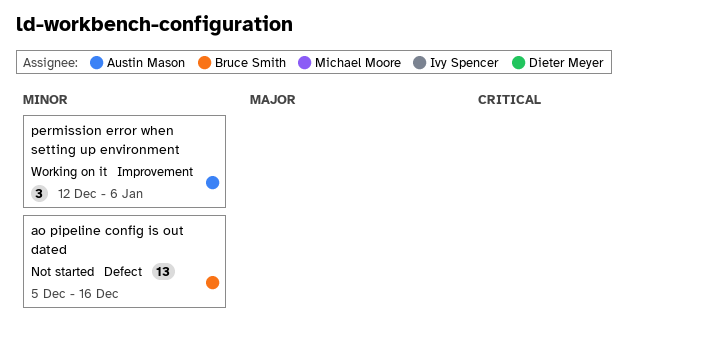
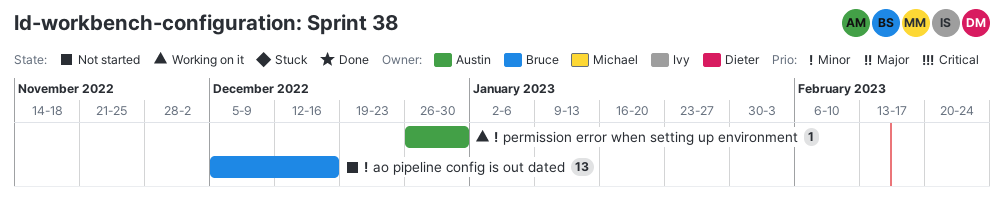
permission error when setting up environment, estimate: 3 -> 1
permission error when setting up environment, start: Dec 12 -> Dec 26
permission error when setting up environment, due: Jan 6 -> Dec 30

